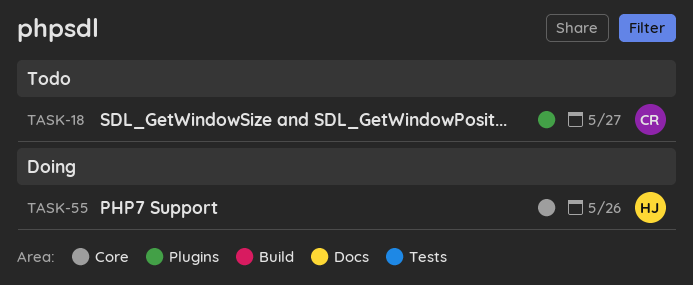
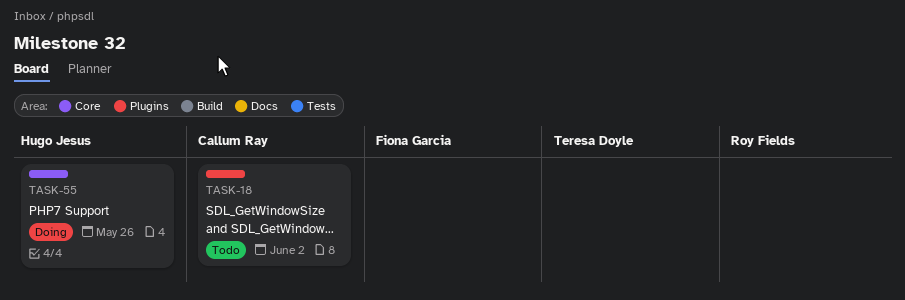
TASK-18, due: May 27 -> Jun 2

